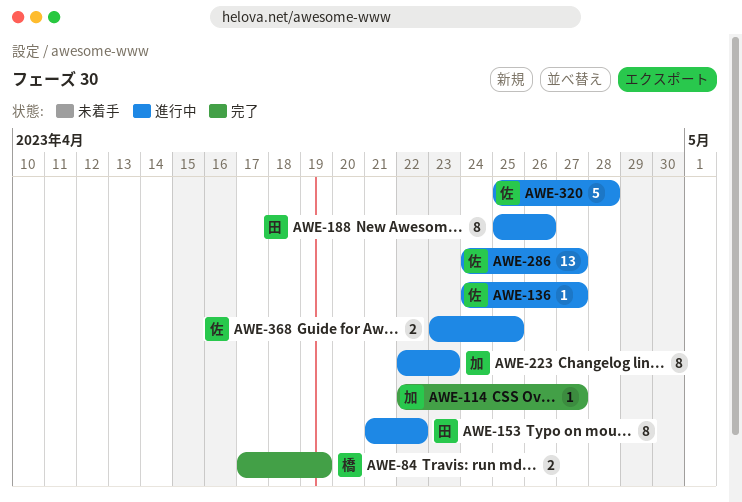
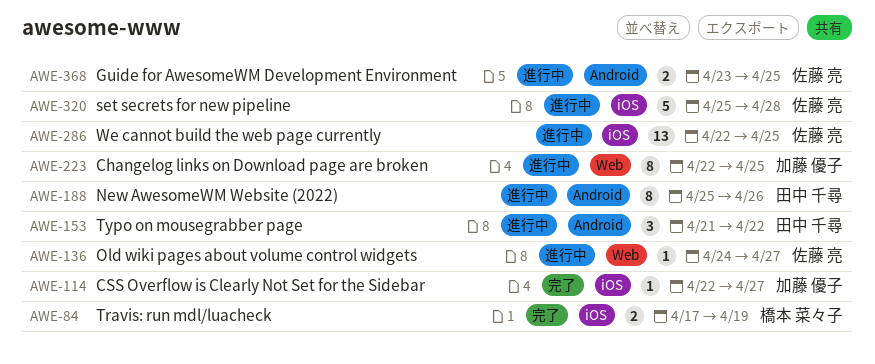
AWE-153, estimate: 8 -> 3
AWE-223, due: Apr 23 -> Apr 25
AWE-286, start: Apr 24 -> Apr 22
AWE-286, due: Apr 27 -> Apr 25

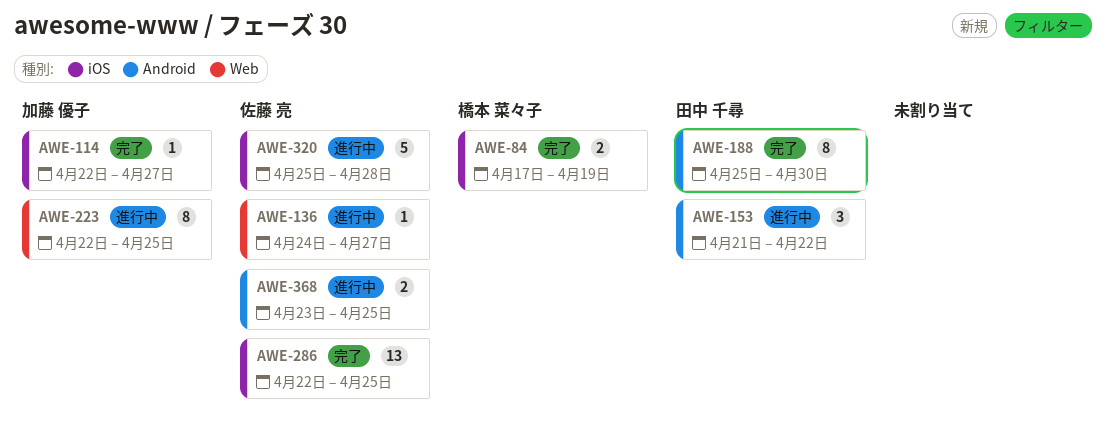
AWE-188, status: 進行中 -> 完了
AWE-188, due: Apr 26 -> Apr 30
AWE-286, status: 進行中 -> 完了

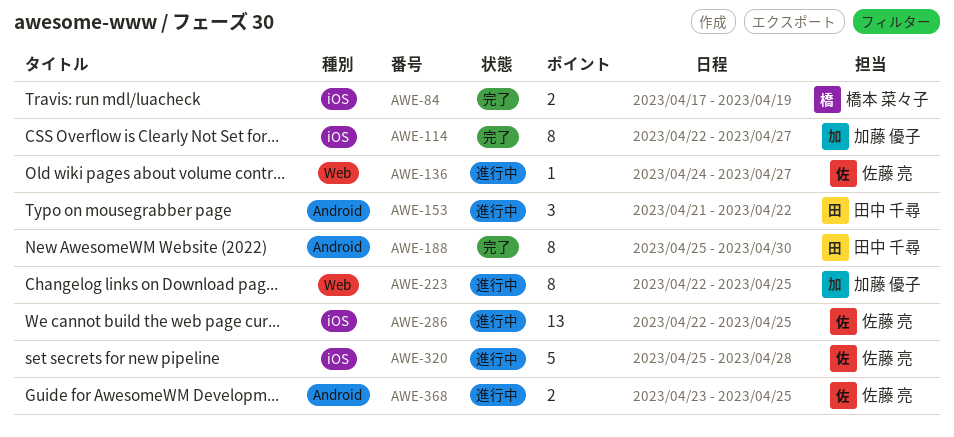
AWE-114, estimate: 1 -> 8
AWE-286, status: 完了 -> 進行中

